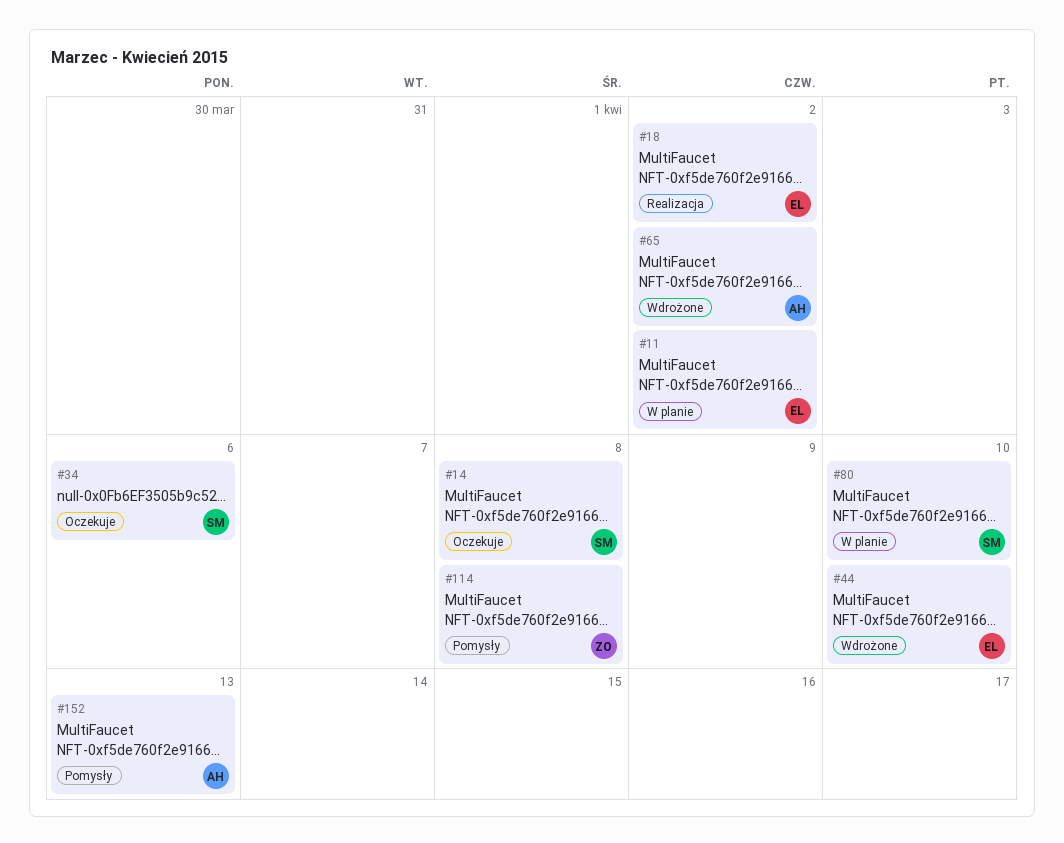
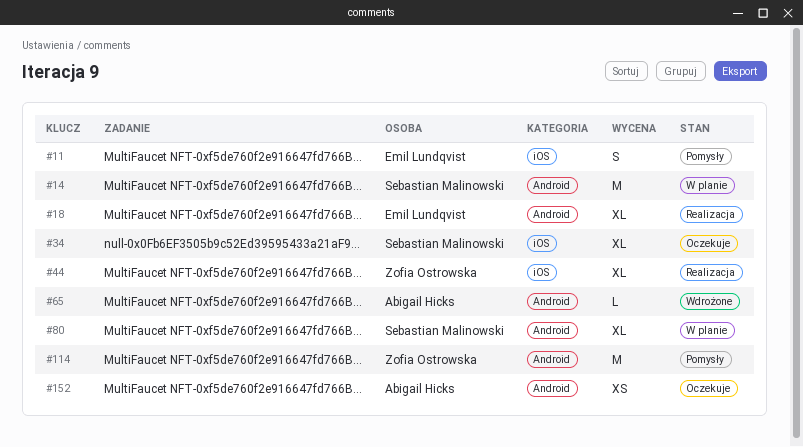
#11, status: W planie -> Pomysły
#14, status: Oczekuje -> W planie
#44, status: Wdrożone -> Realizacja
#44, owner: Emil Lundqvist -> Zofia Ostrowska
#152, status: Pomysły -> Oczekuje

